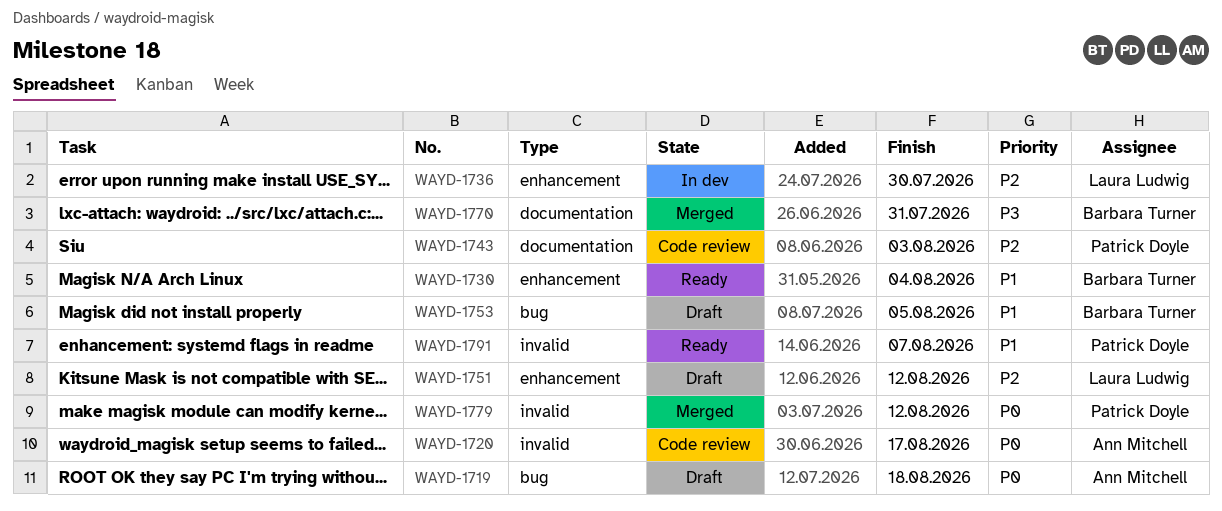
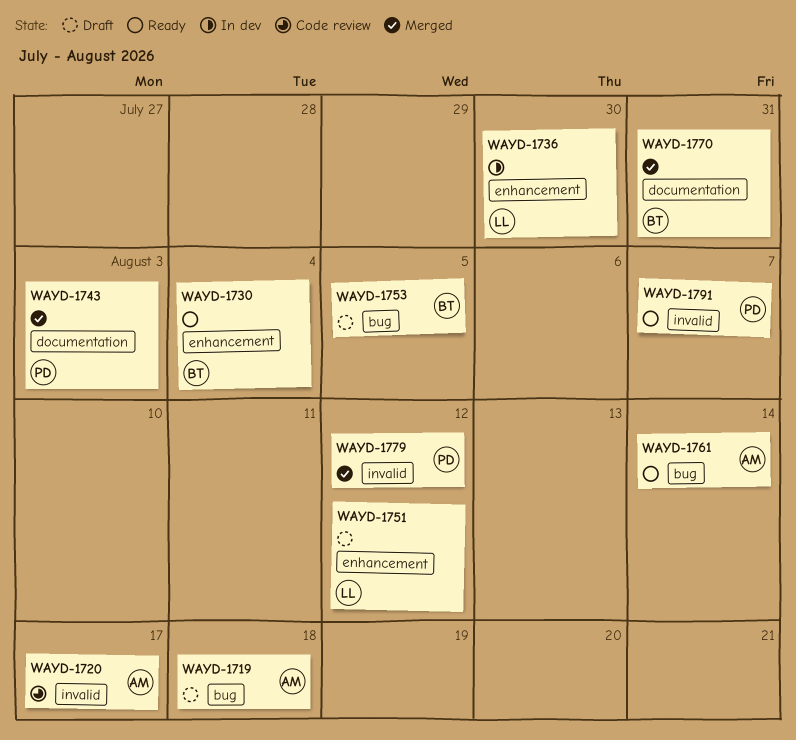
WAYD-1743, status: Code review -> Merged
WAYD-1761: none -> present

